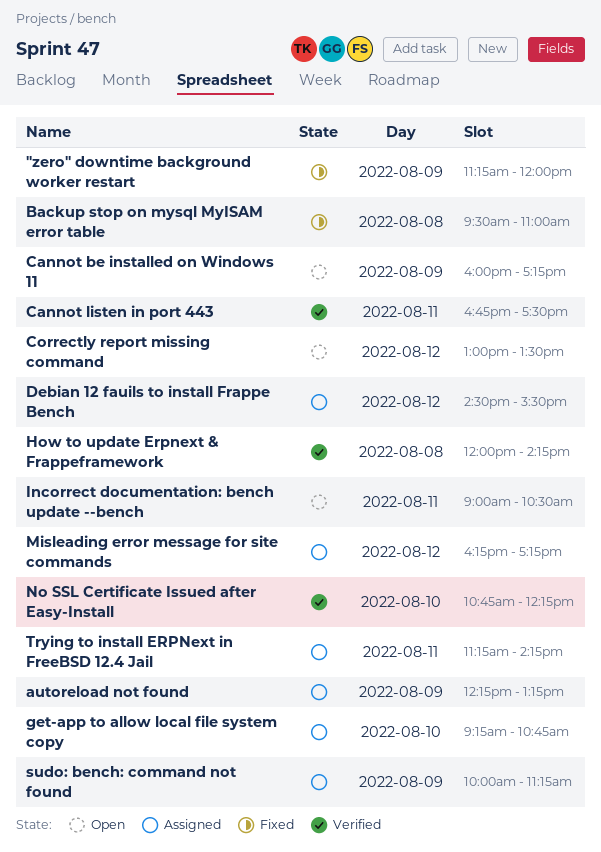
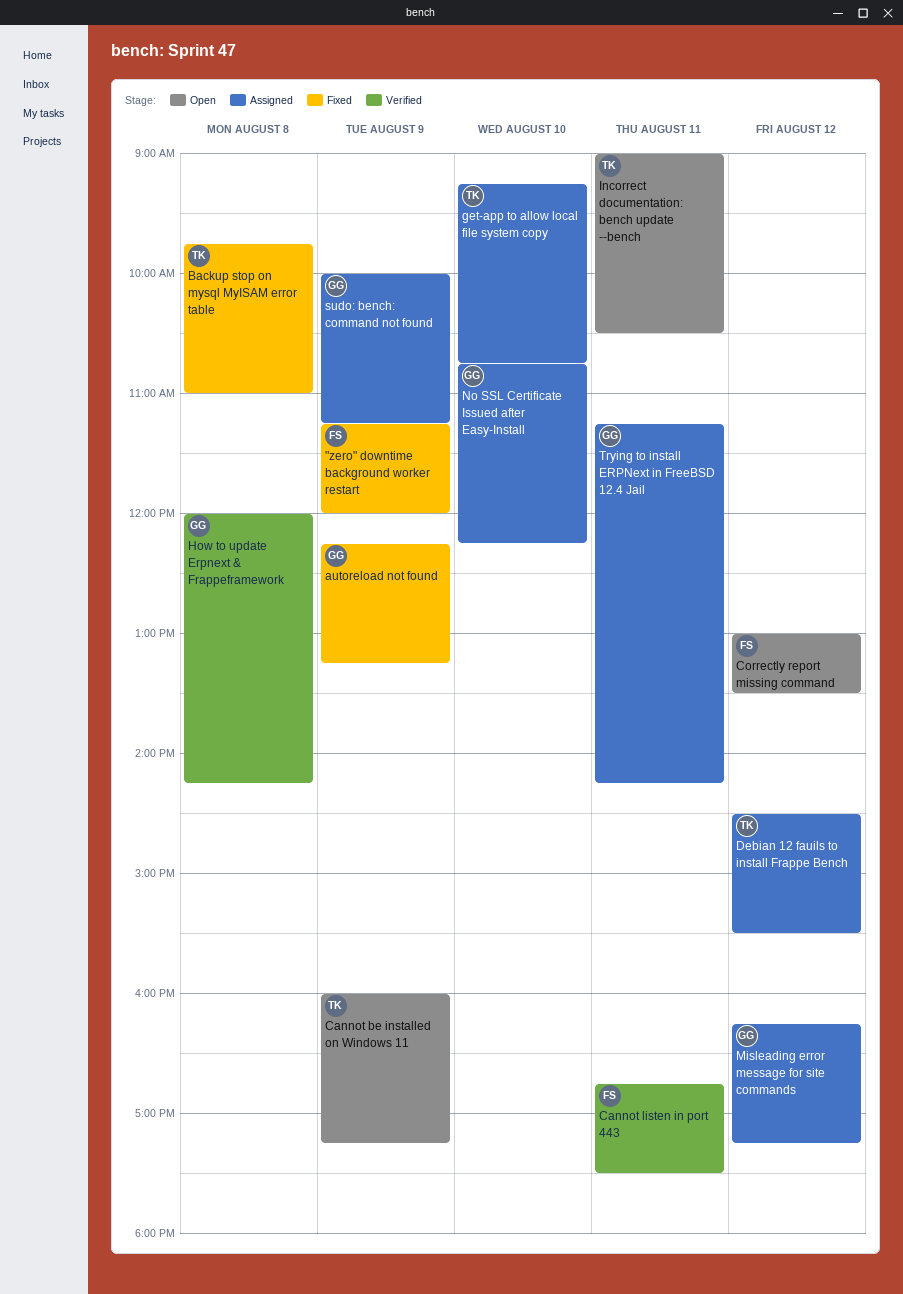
autoreload not found, status: Assigned -> Fixed
Backup stop on mysql MyISAM error table, begins: 09:30 -> 09:45
No SSL Certificate Issued after Easy-Install, status: Verified -> Assigned

